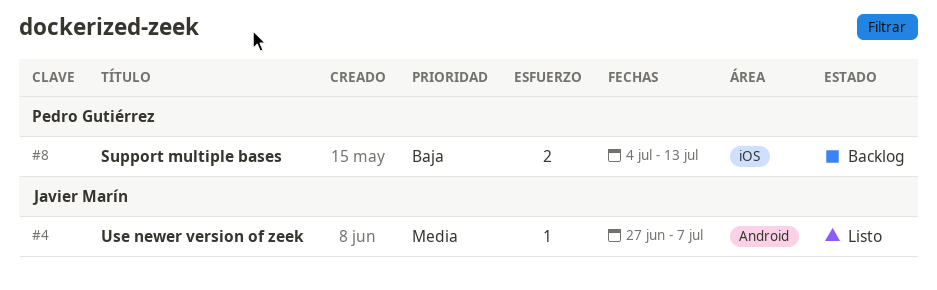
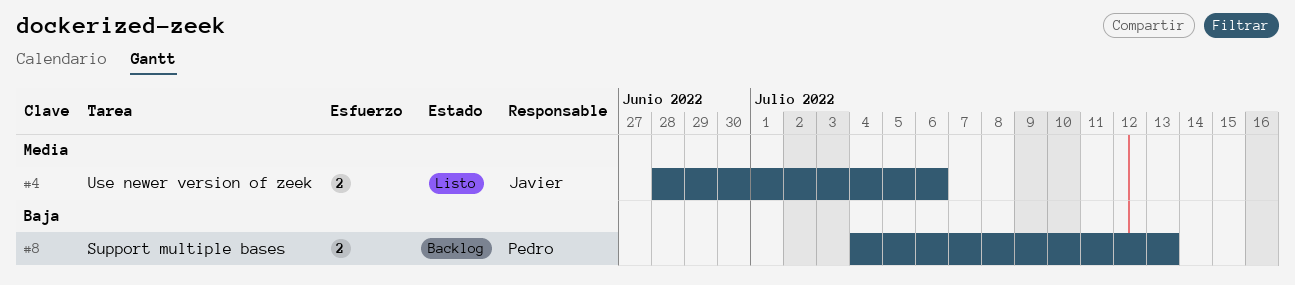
#4, estimate: 1 -> 2
#4, start: Jun 27 -> Jun 28
#4, due: Jul 7 -> Jul 6

